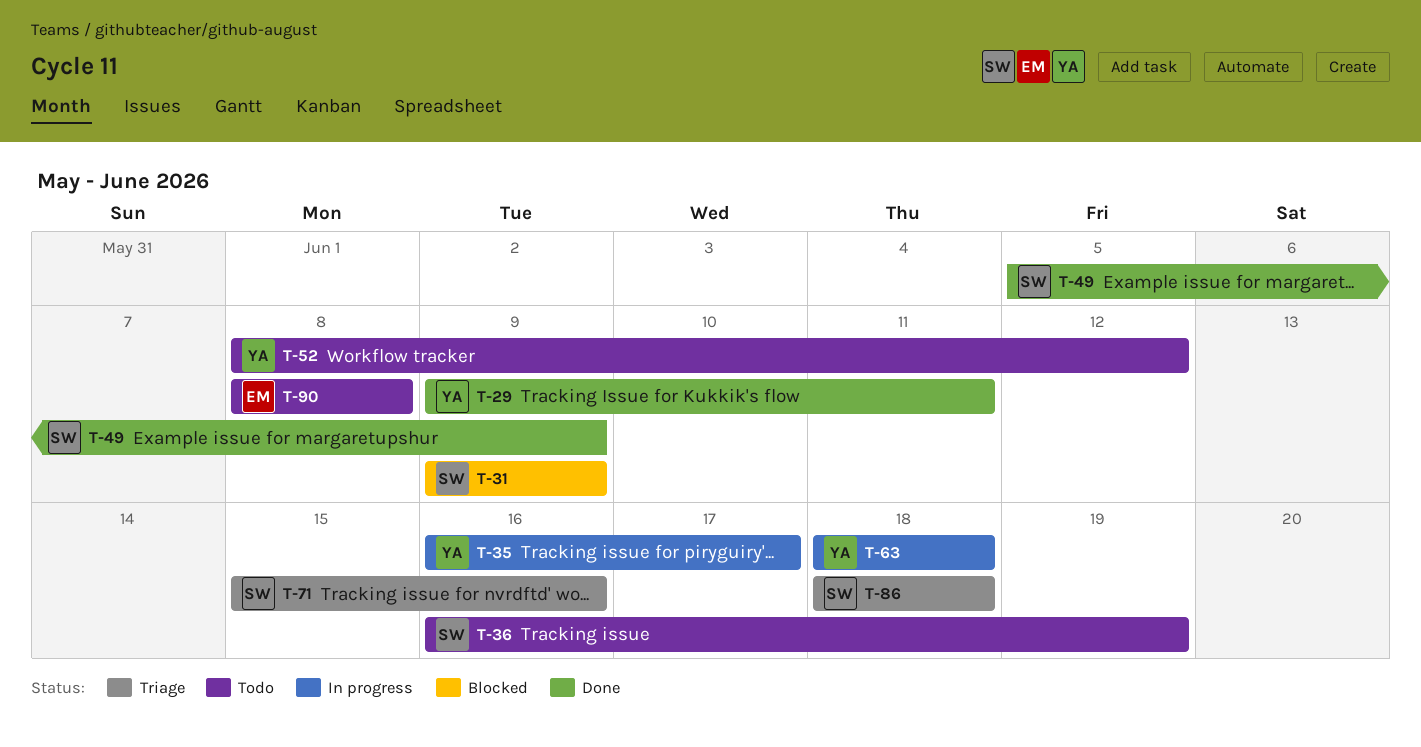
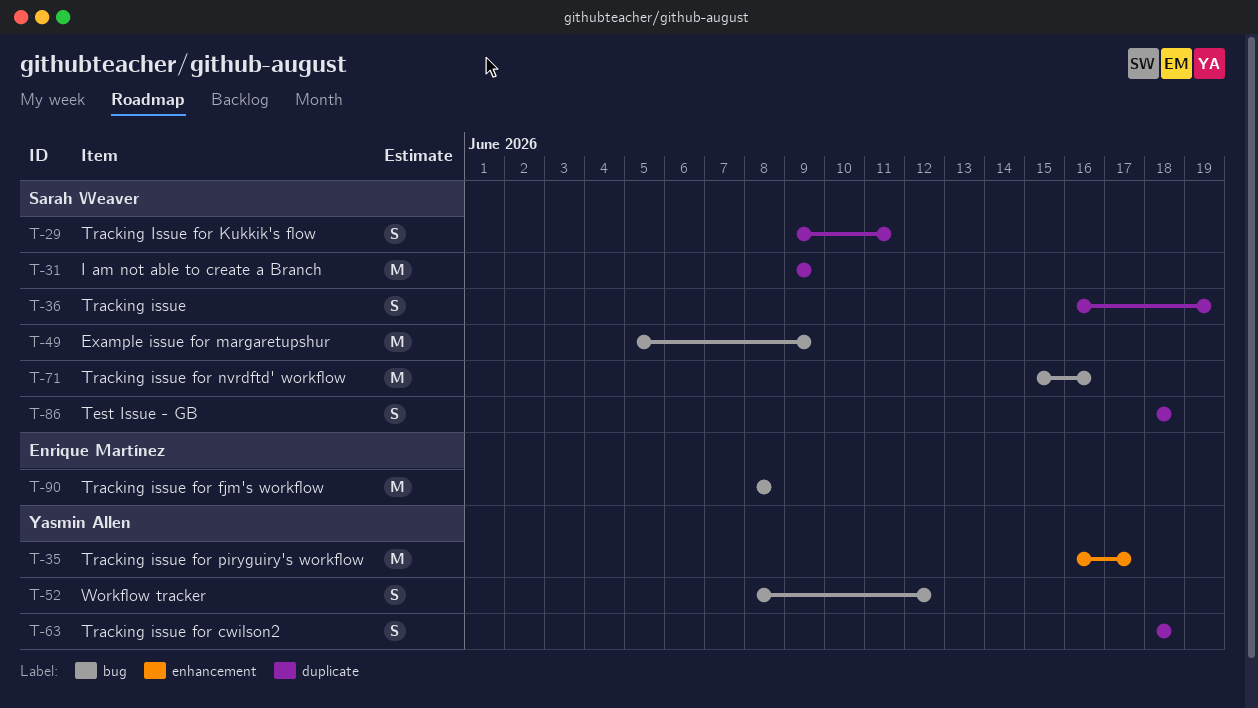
T-29, owner: Yasmin Allen -> Sarah Weaver

